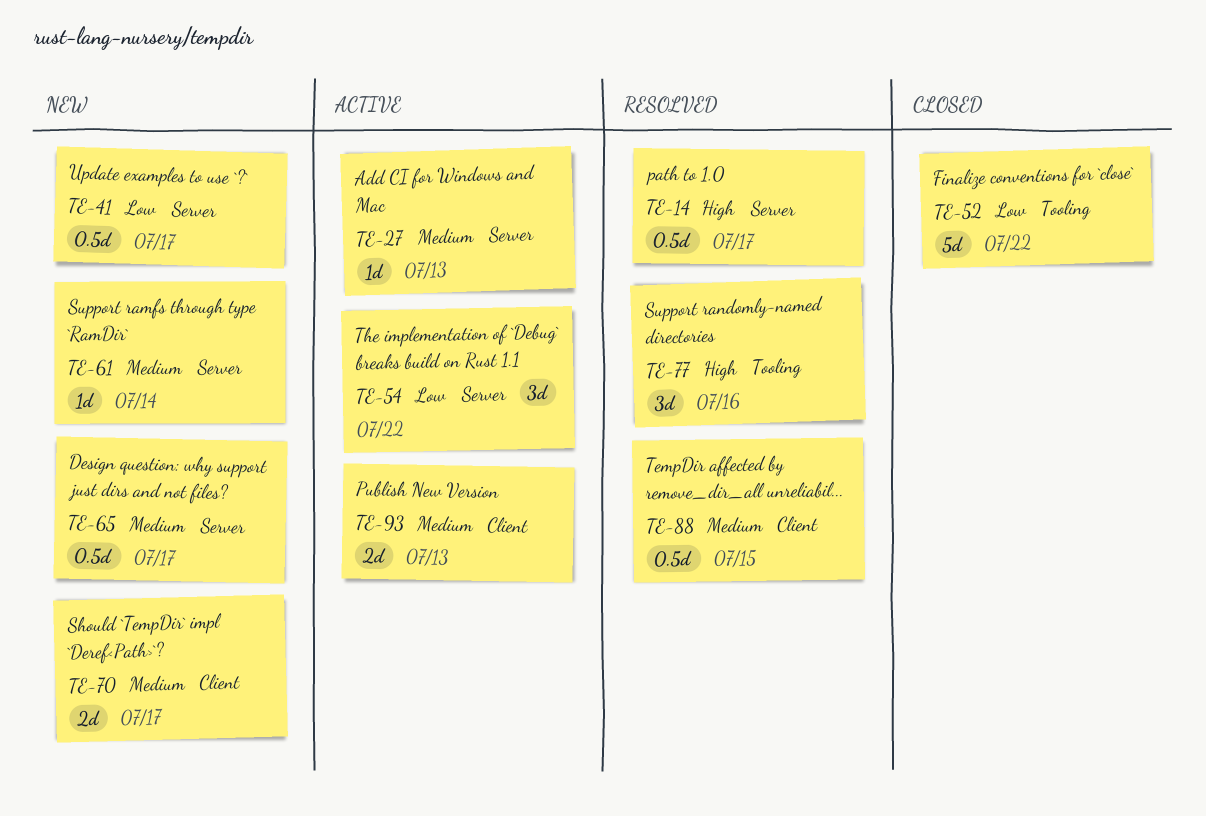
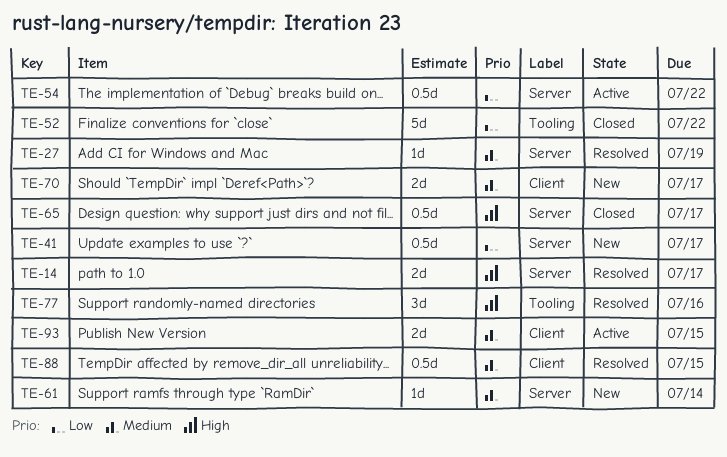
TE-14, estimate: 0.5d -> 2d
TE-27, status: Active -> Resolved
TE-27, due: Jul 13 -> Jul 19
TE-54, estimate: 3d -> 0.5d
TE-65, status: New -> Closed
TE-65, priority: Medium -> High
TE-93, due: Jul 13 -> Jul 15

